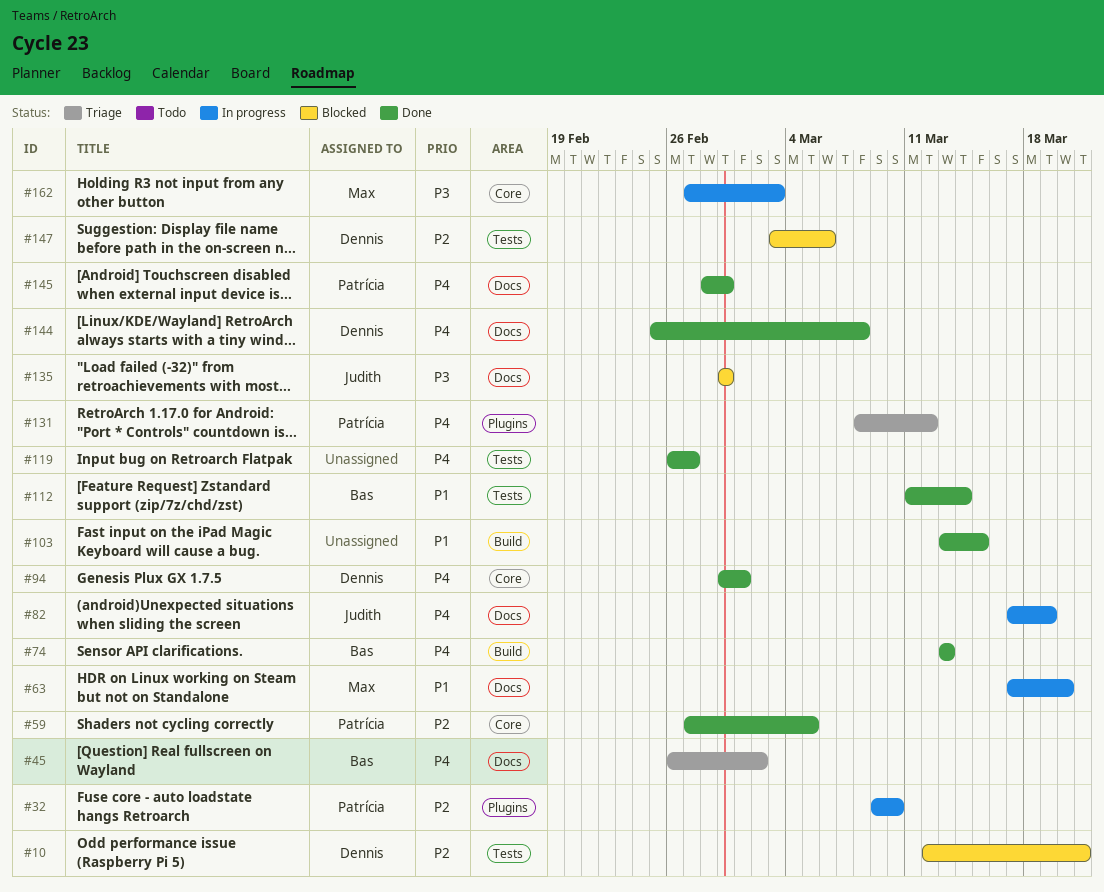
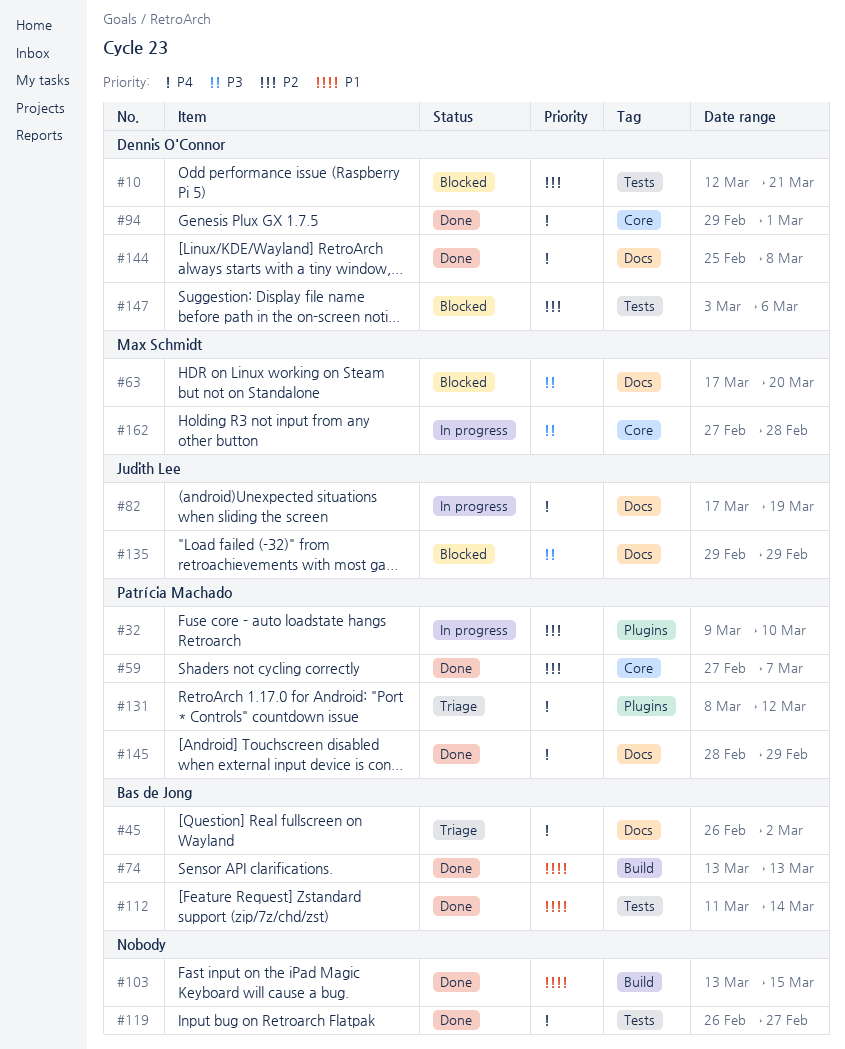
#59, due: Mar 5 -> Mar 7
#63, status: In progress -> Blocked
#63, priority: P1 -> P3
#74, priority: P4 -> P1
#162, due: Mar 3 -> Feb 28

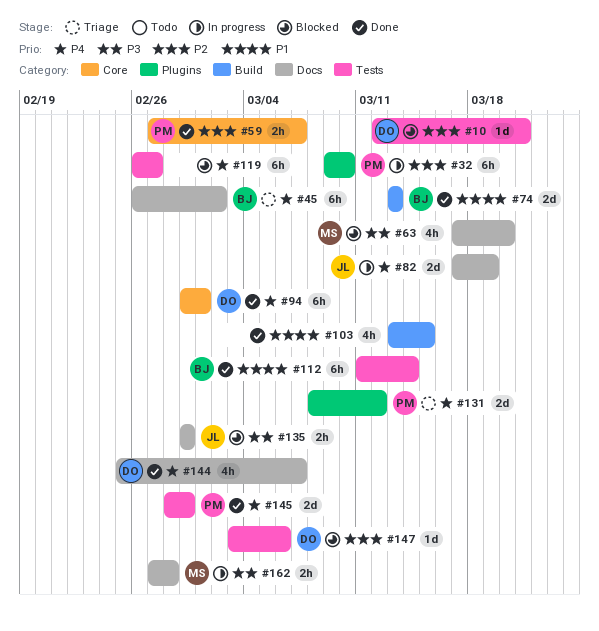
#119, status: Done -> Blocked
#144, due: Mar 8 -> Mar 7
#145, label: Docs -> Tests
#162, label: Core -> Docs

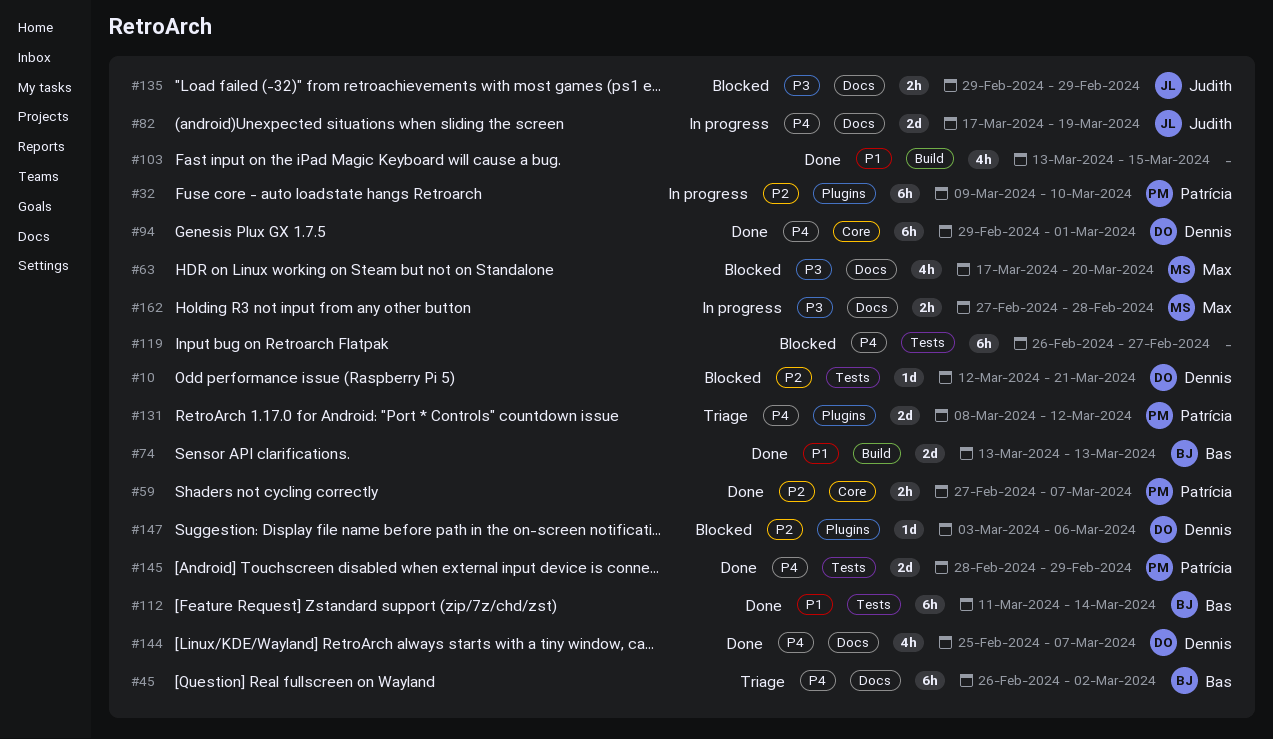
#147, label: Tests -> Plugins

